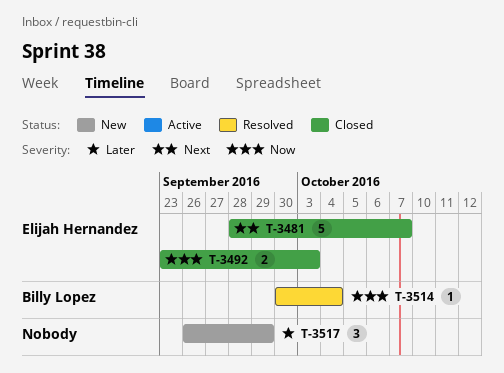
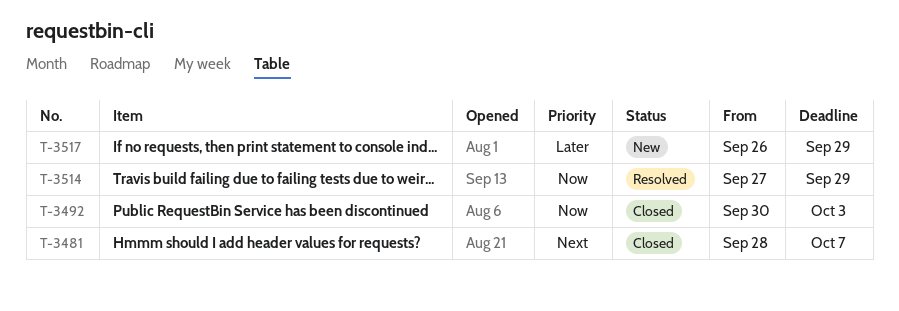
T-3492, start: Sep 23 -> Sep 30
T-3514, start: Sep 30 -> Sep 27
T-3514, due: Oct 4 -> Sep 29

